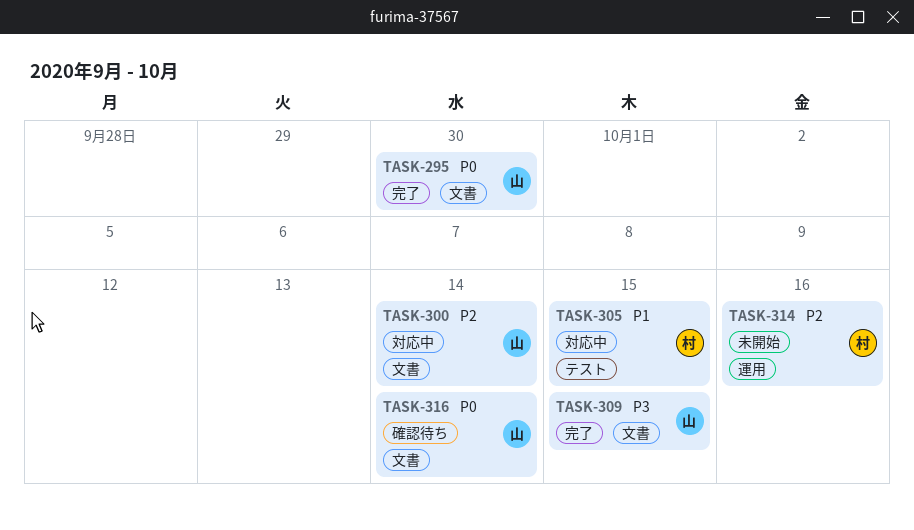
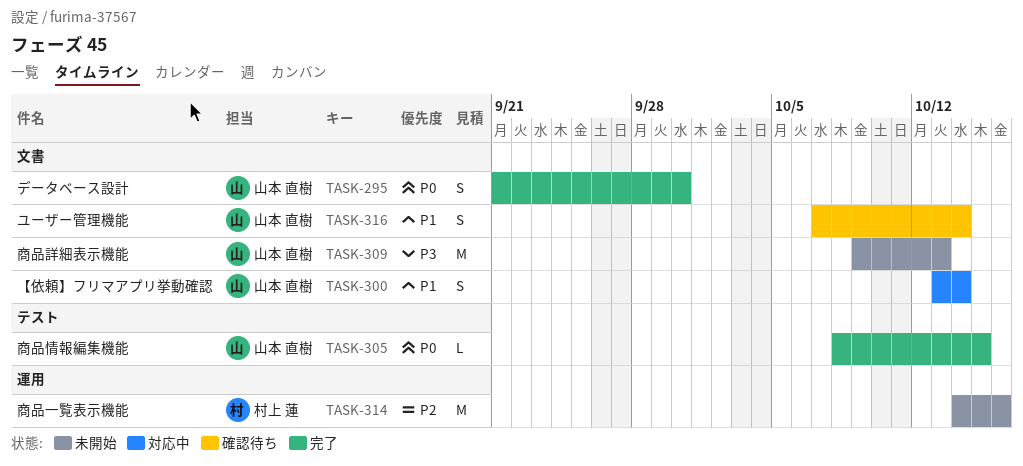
TASK-300, priority: P2 -> P1
TASK-305, status: 対応中 -> 完了
TASK-305, owner: 村上 蓮 -> 山本 直樹
TASK-305, priority: P1 -> P0
TASK-309, status: 完了 -> 未開始
TASK-309, due: Oct 15 -> Oct 13
TASK-316, priority: P0 -> P1

